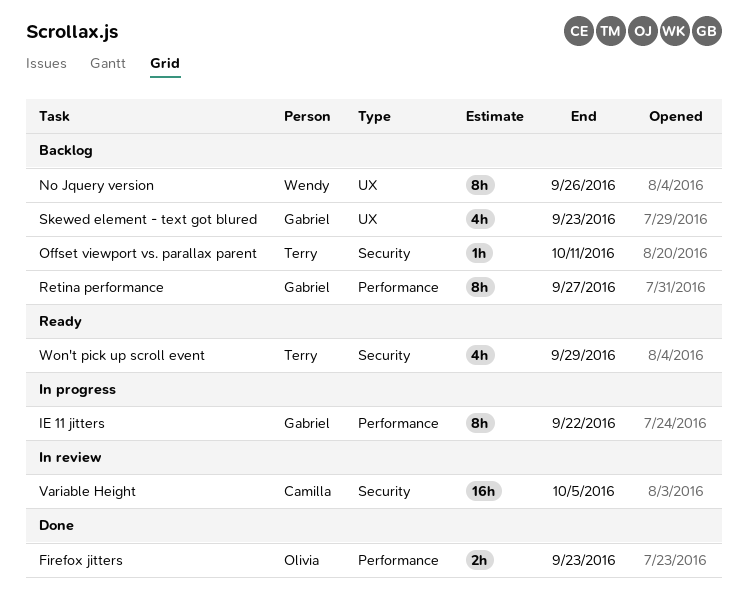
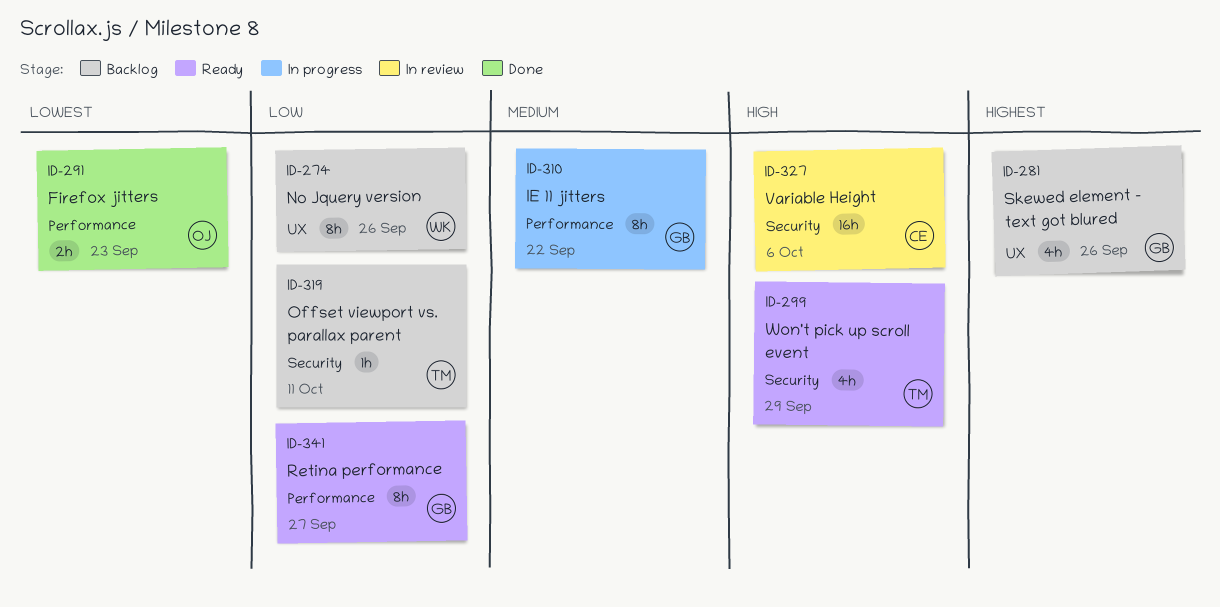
Retina performance, status: Backlog -> Ready
Skewed element - text got blured, due: Sep 23 -> Sep 26
Variable Height, due: Oct 5 -> Oct 6

